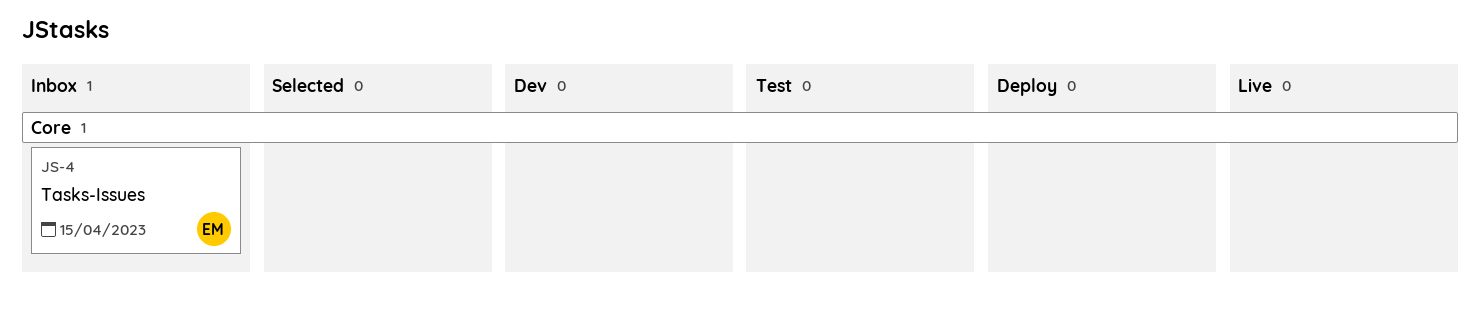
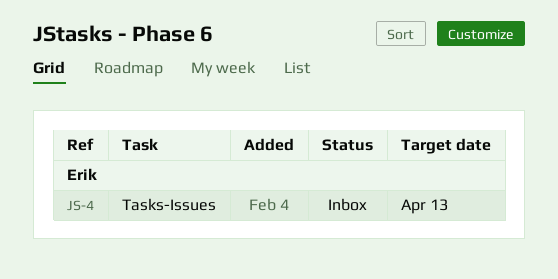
JS-4, due: Apr 15 -> Apr 13

